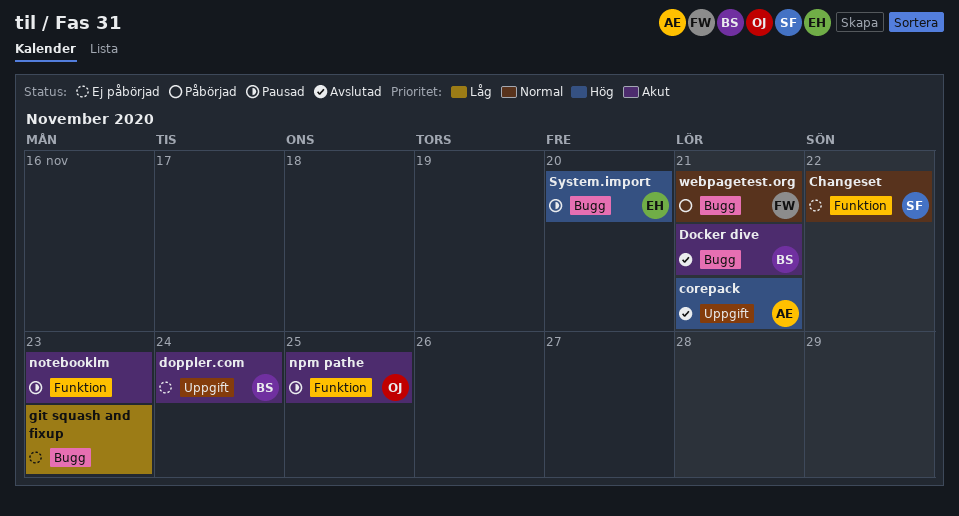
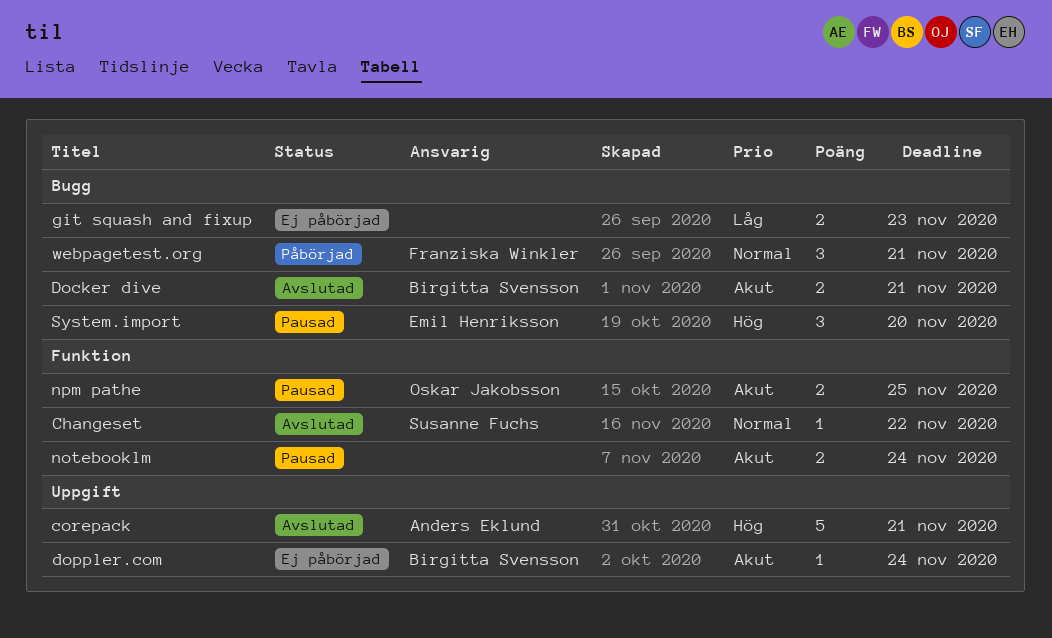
Changeset, status: Ej påbörjad -> Avslutad
notebooklm, due: Nov 23 -> Nov 24

